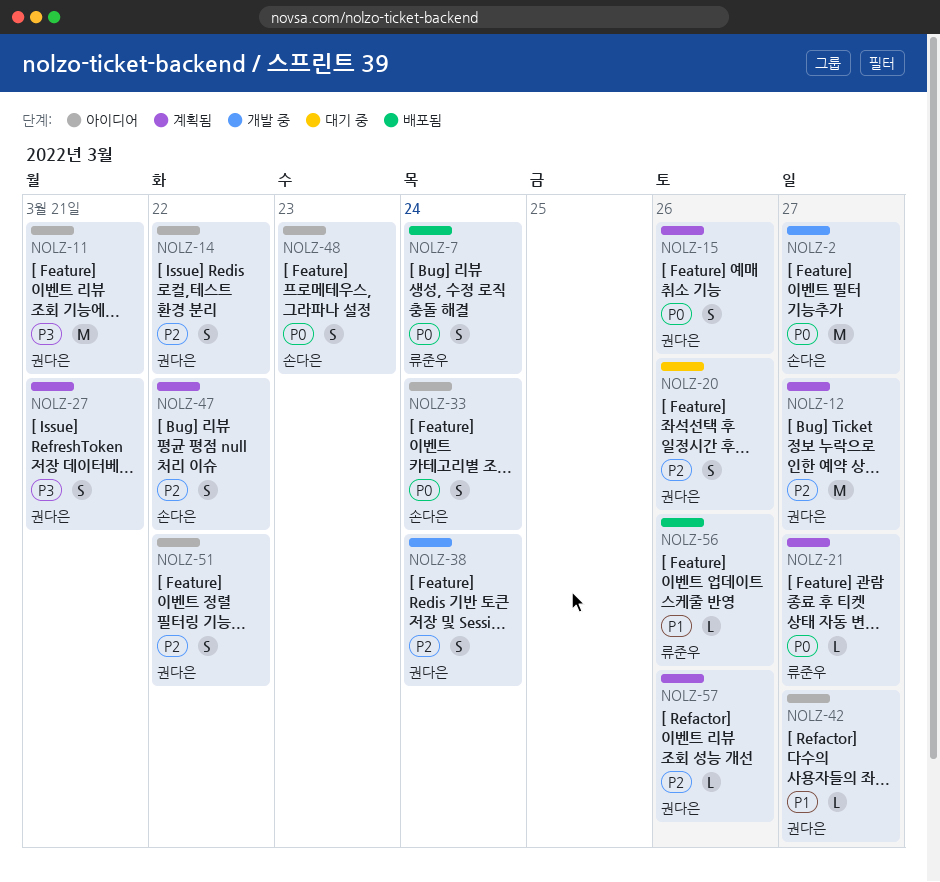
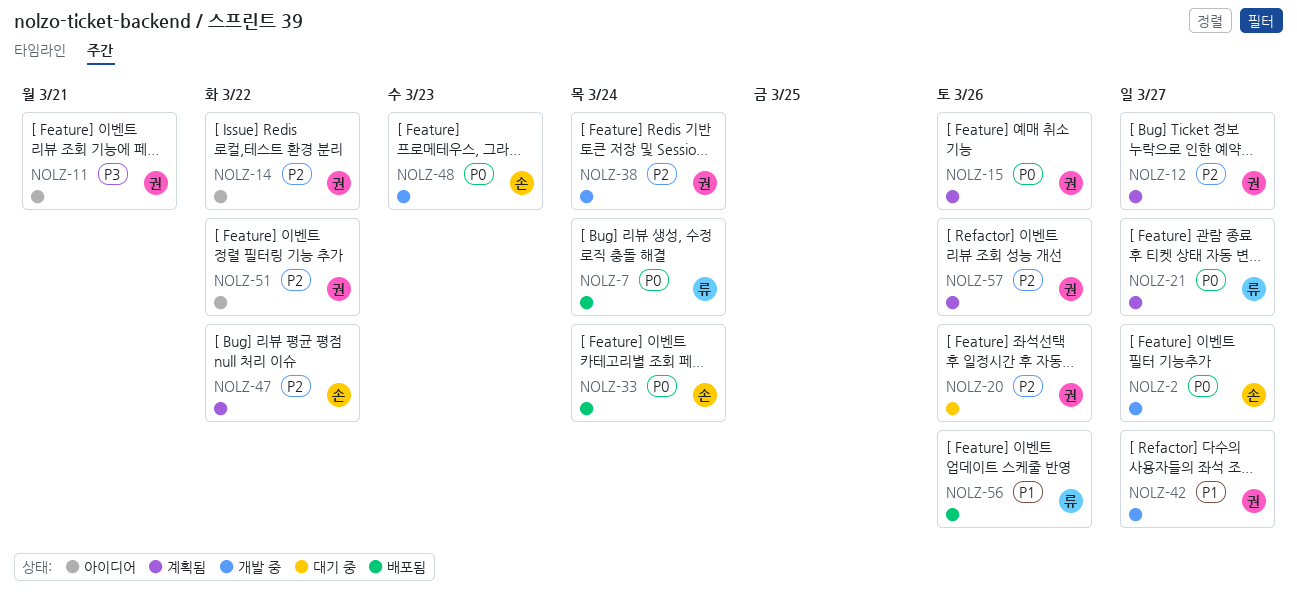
NOLZ-27: present -> none
NOLZ-33, status: 아이디어 -> 배포됨
NOLZ-42, status: 아이디어 -> 개발 중
NOLZ-48, status: 아이디어 -> 개발 중

